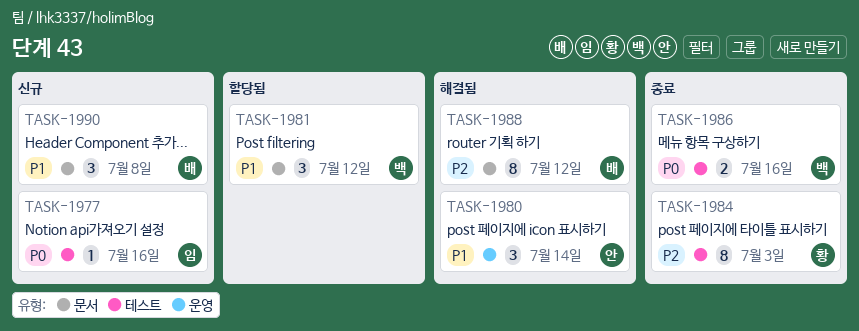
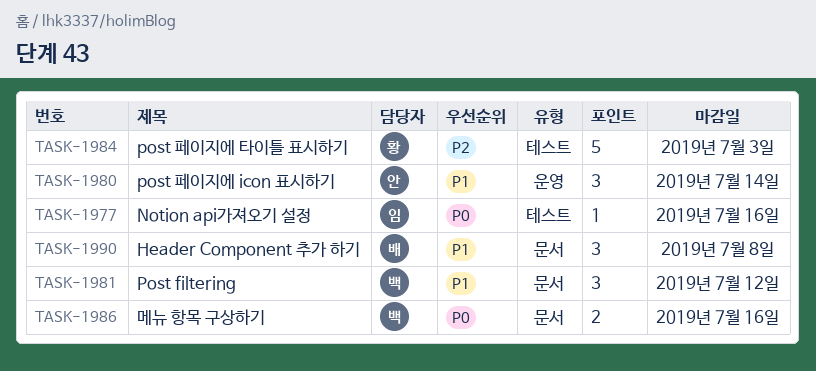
TASK-1984, estimate: 8 -> 5
TASK-1986, label: 테스트 -> 문서
TASK-1988: present -> none

